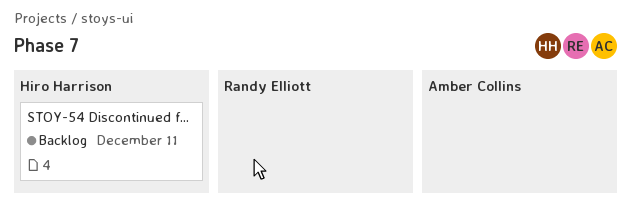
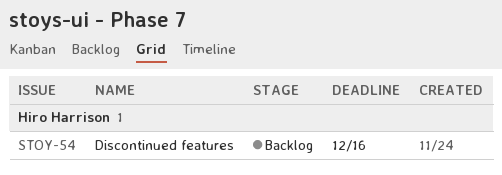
STOY-54, due: Dec 11 -> Dec 16

